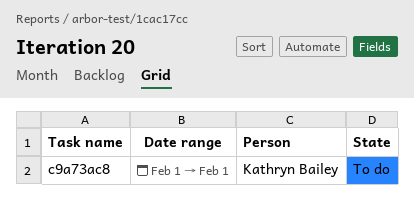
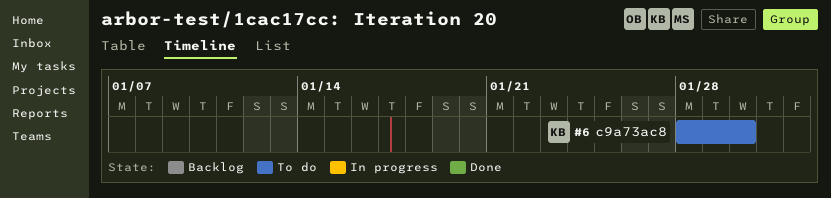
c9a73ac8, start: Feb 1 -> Jan 28
c9a73ac8, due: Feb 1 -> Jan 30

